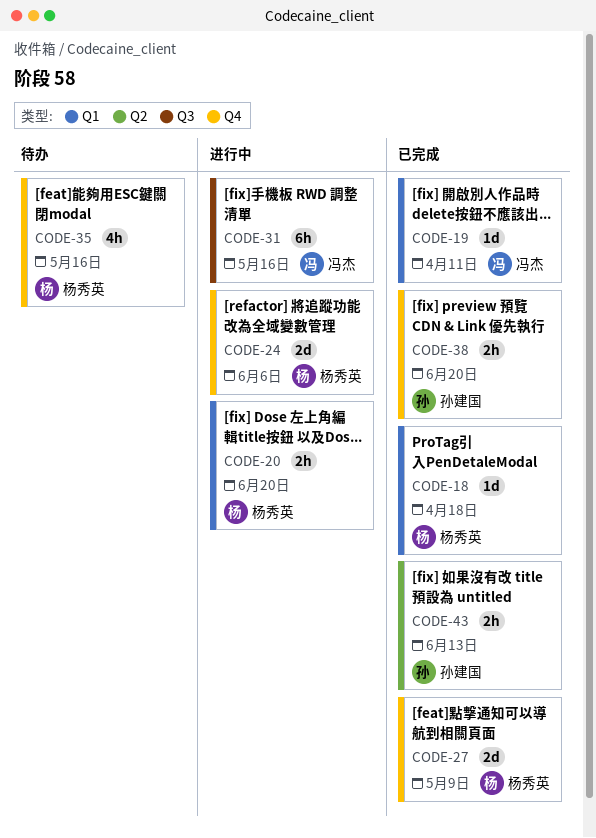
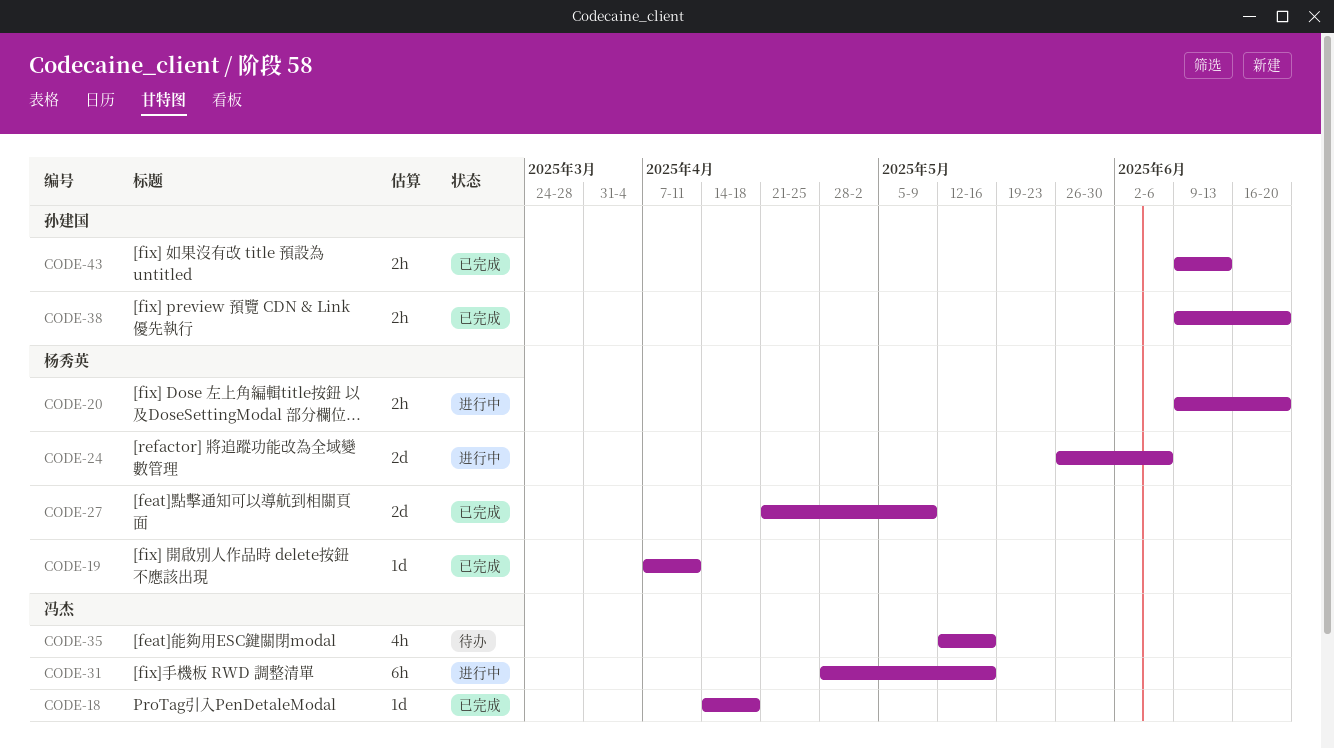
CODE-18, owner: 杨秀英 -> 冯杰
CODE-19, owner: 冯杰 -> 杨秀英
CODE-35, owner: 杨秀英 -> 冯杰

